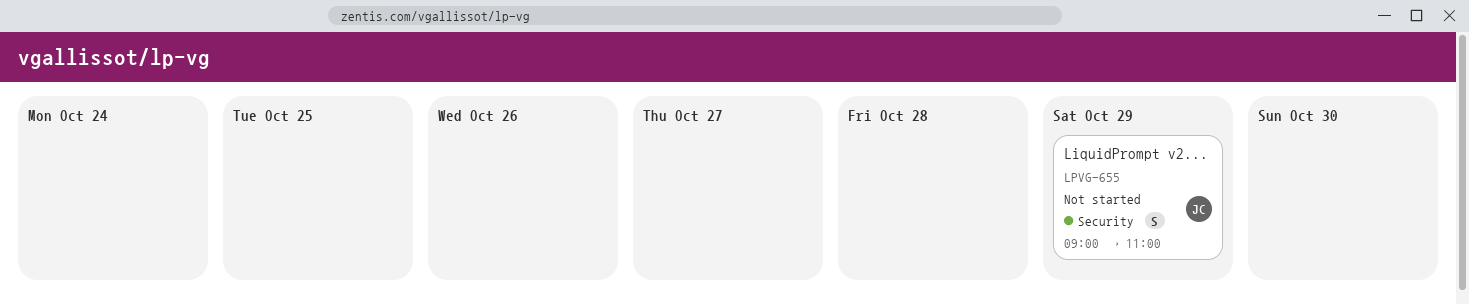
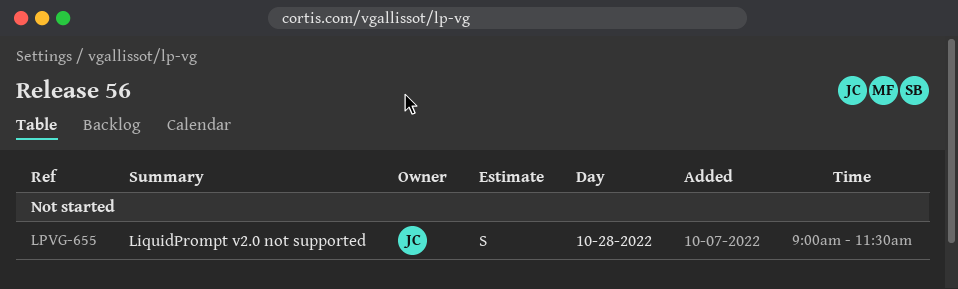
LPVG-655, day: Oct 29 -> Oct 28
LPVG-655, ends: 11:00 -> 11:30

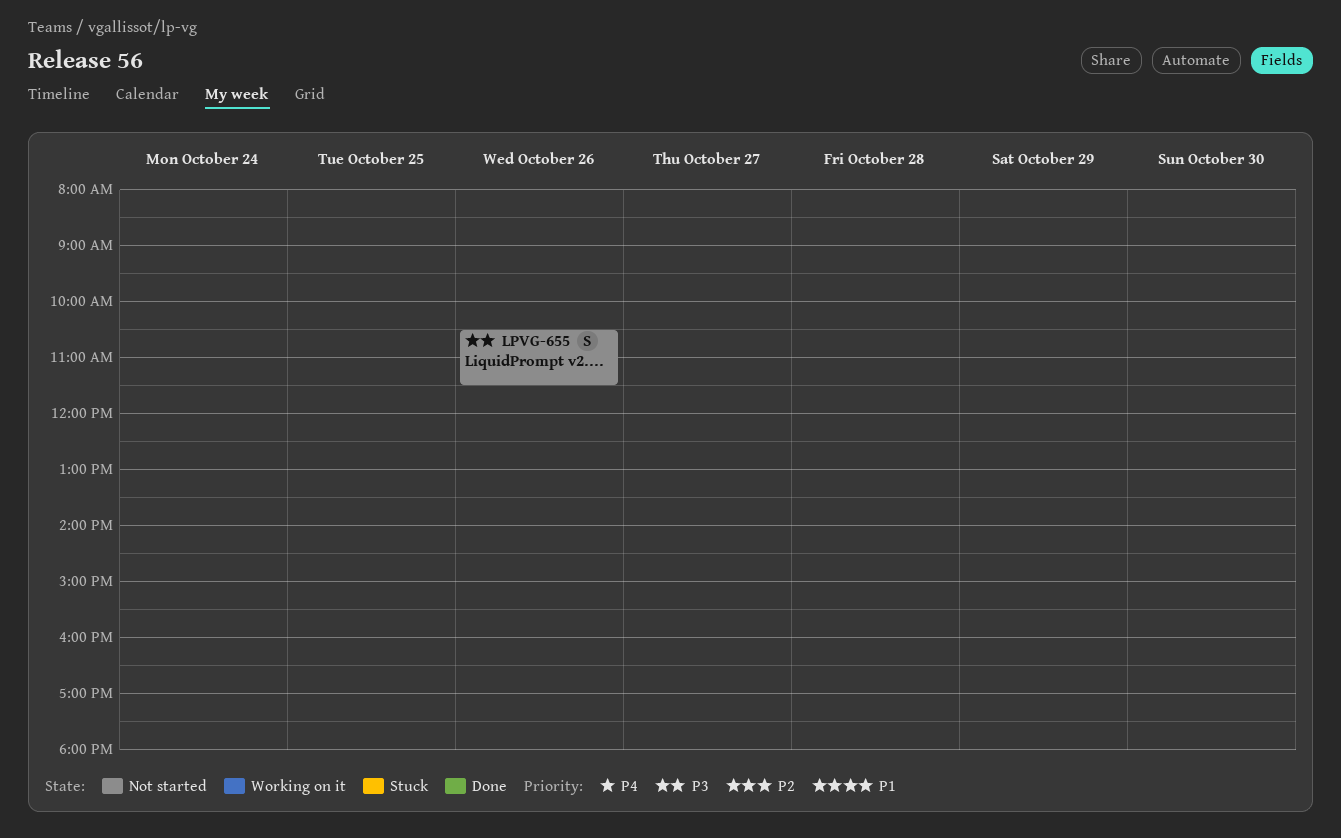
LPVG-655, day: Oct 28 -> Oct 26
LPVG-655, begins: 09:00 -> 10:30

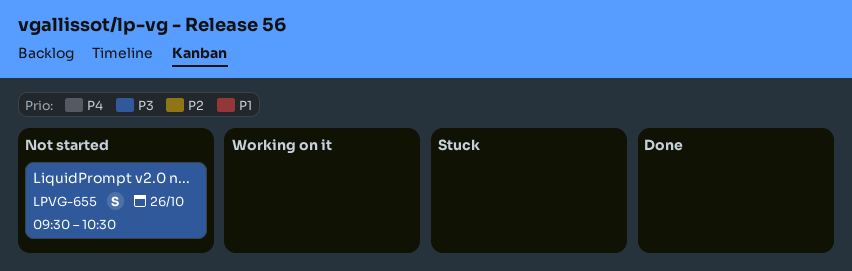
LPVG-655, begins: 10:30 -> 09:30
LPVG-655, ends: 11:30 -> 10:30

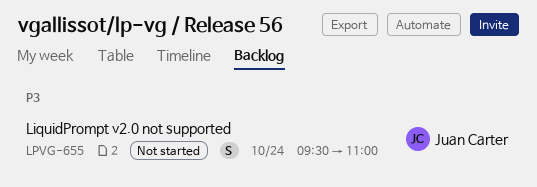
LPVG-655, day: Oct 26 -> Oct 24
LPVG-655, ends: 10:30 -> 11:00

